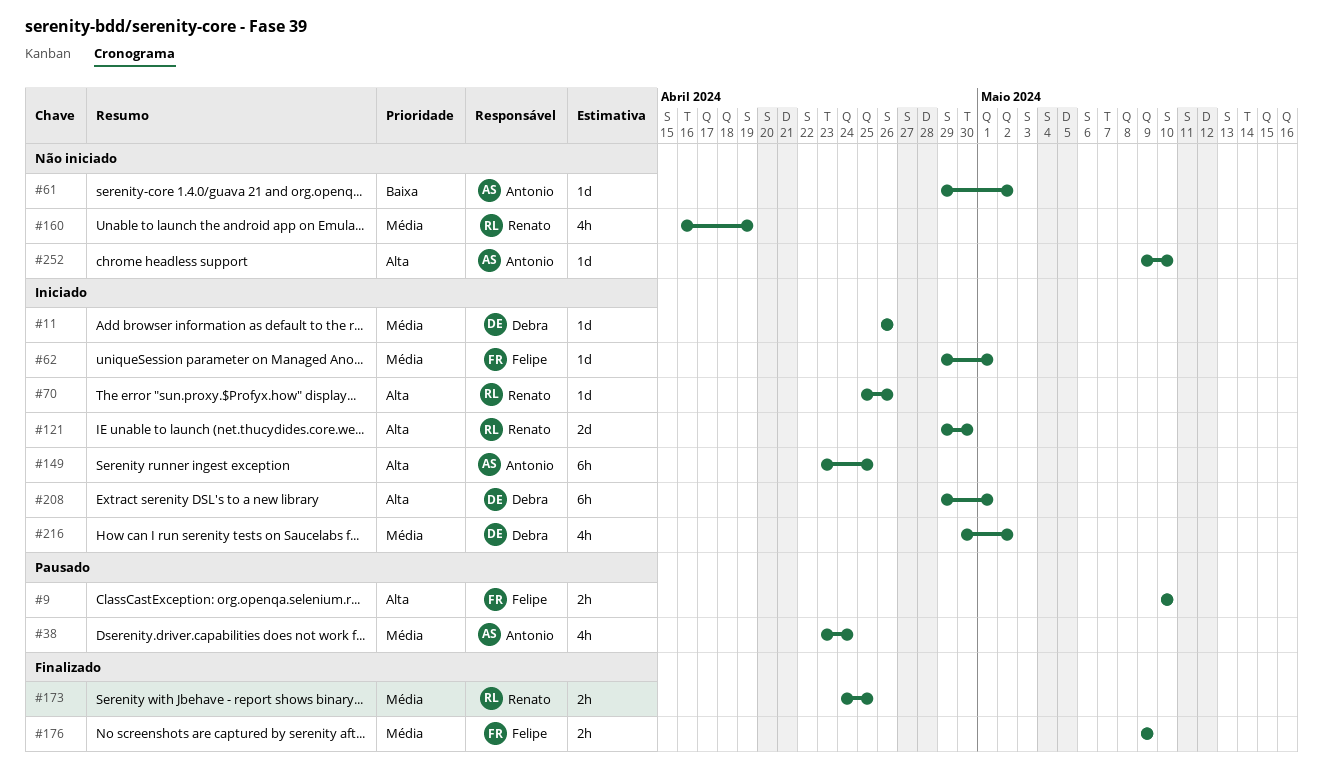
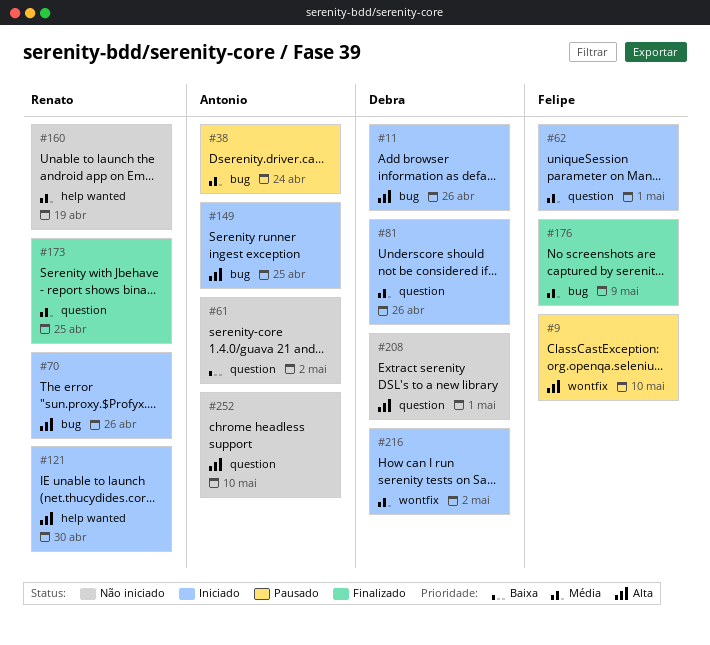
#11, priority: Média -> Alta
#81: none -> present
#208, status: Iniciado -> Não iniciado

